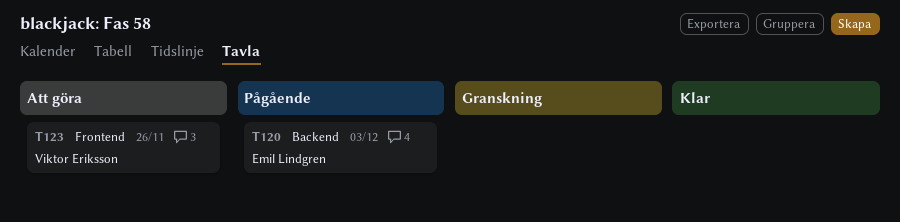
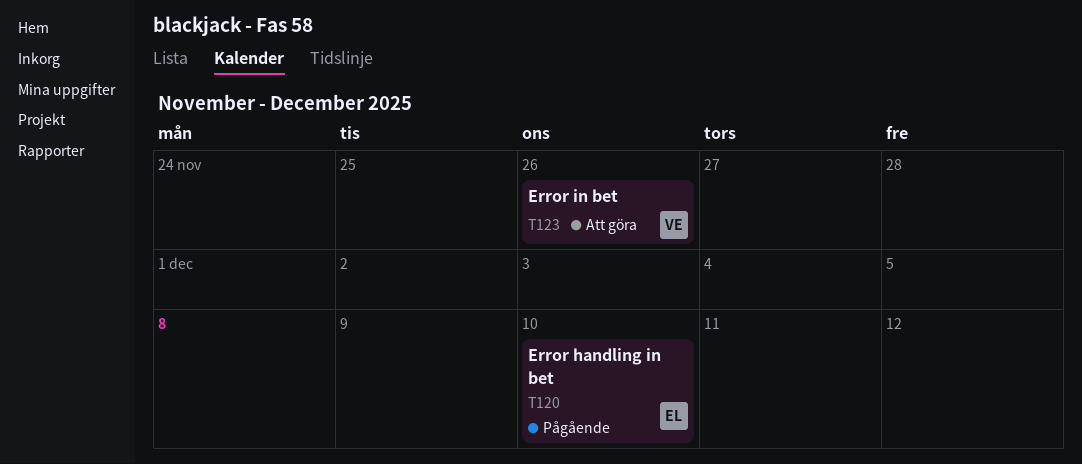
T120, due: Dec 3 -> Dec 10

